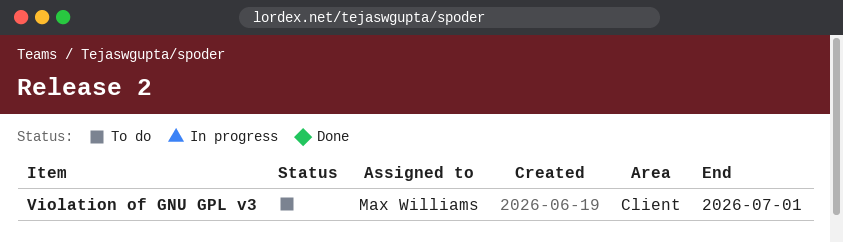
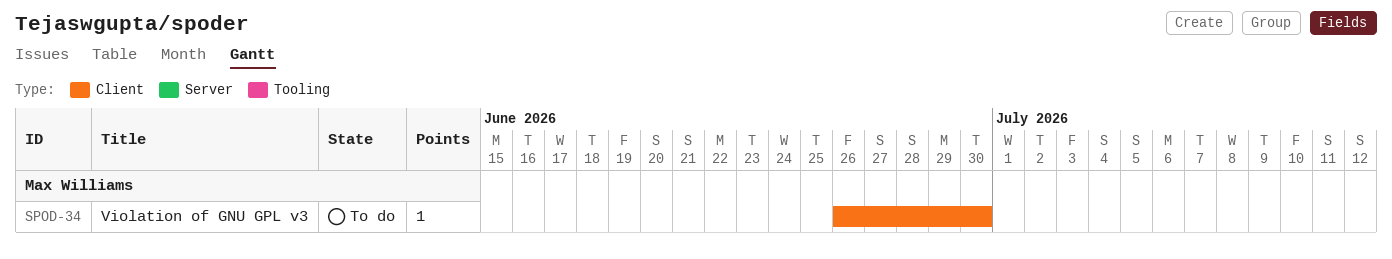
Violation of GNU GPL v3, due: Jul 1 -> Jun 30

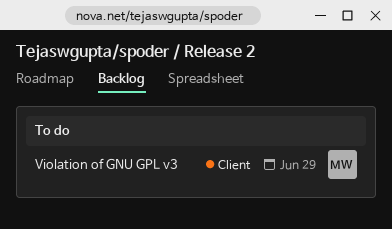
Violation of GNU GPL v3, due: Jun 30 -> Jun 29

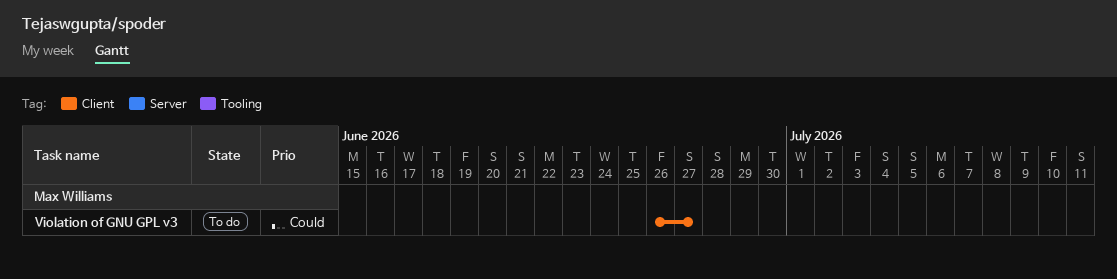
Violation of GNU GPL v3, due: Jun 29 -> Jun 27

